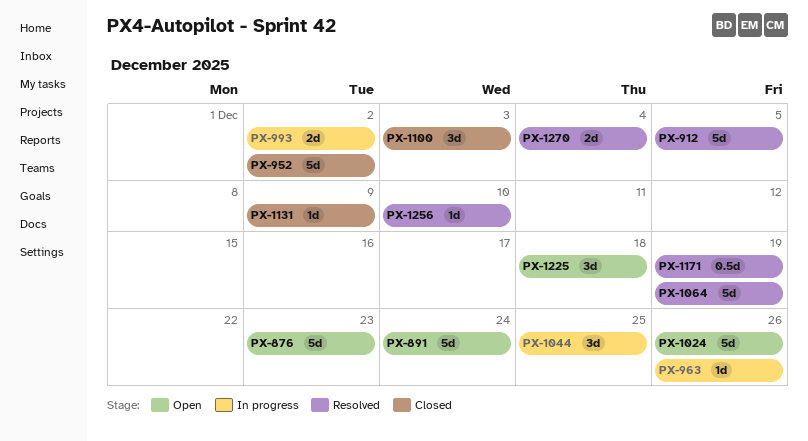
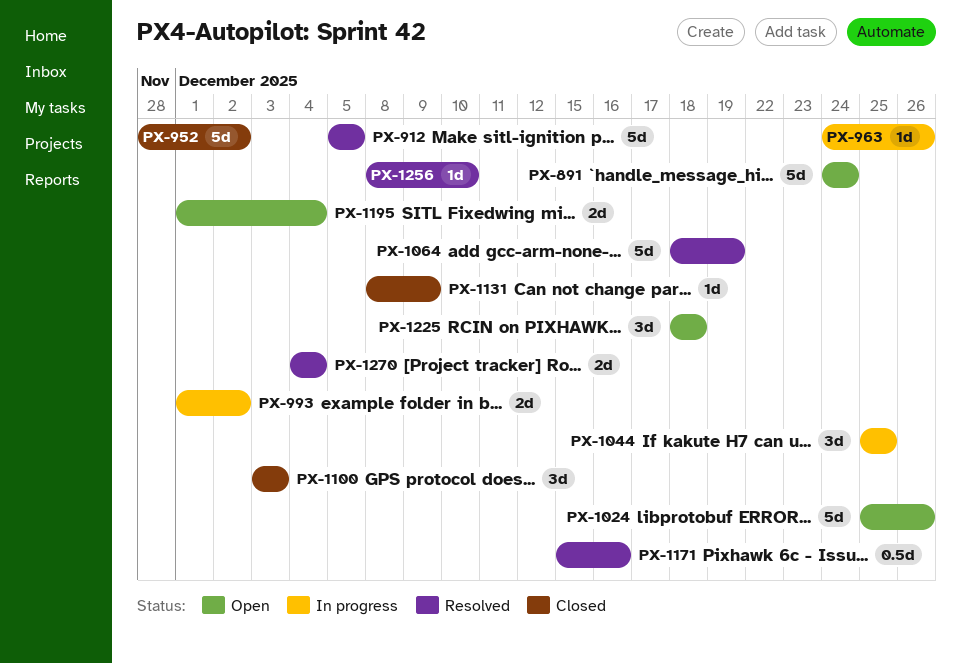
PX-876: present -> none
PX-1171, due: Dec 19 -> Dec 16
PX-1195: none -> present

